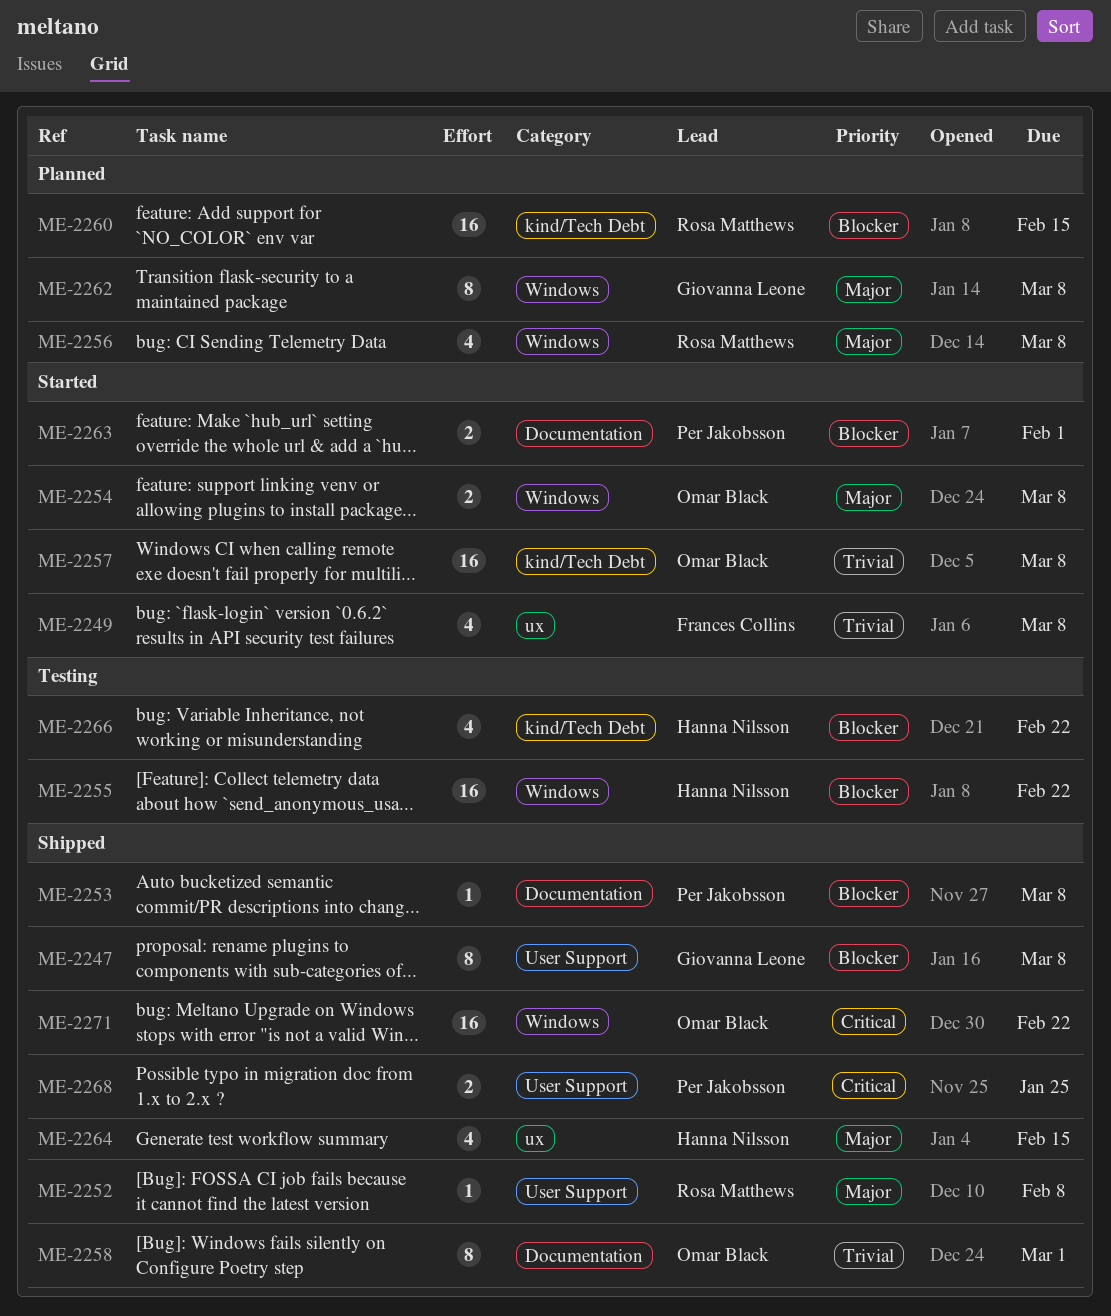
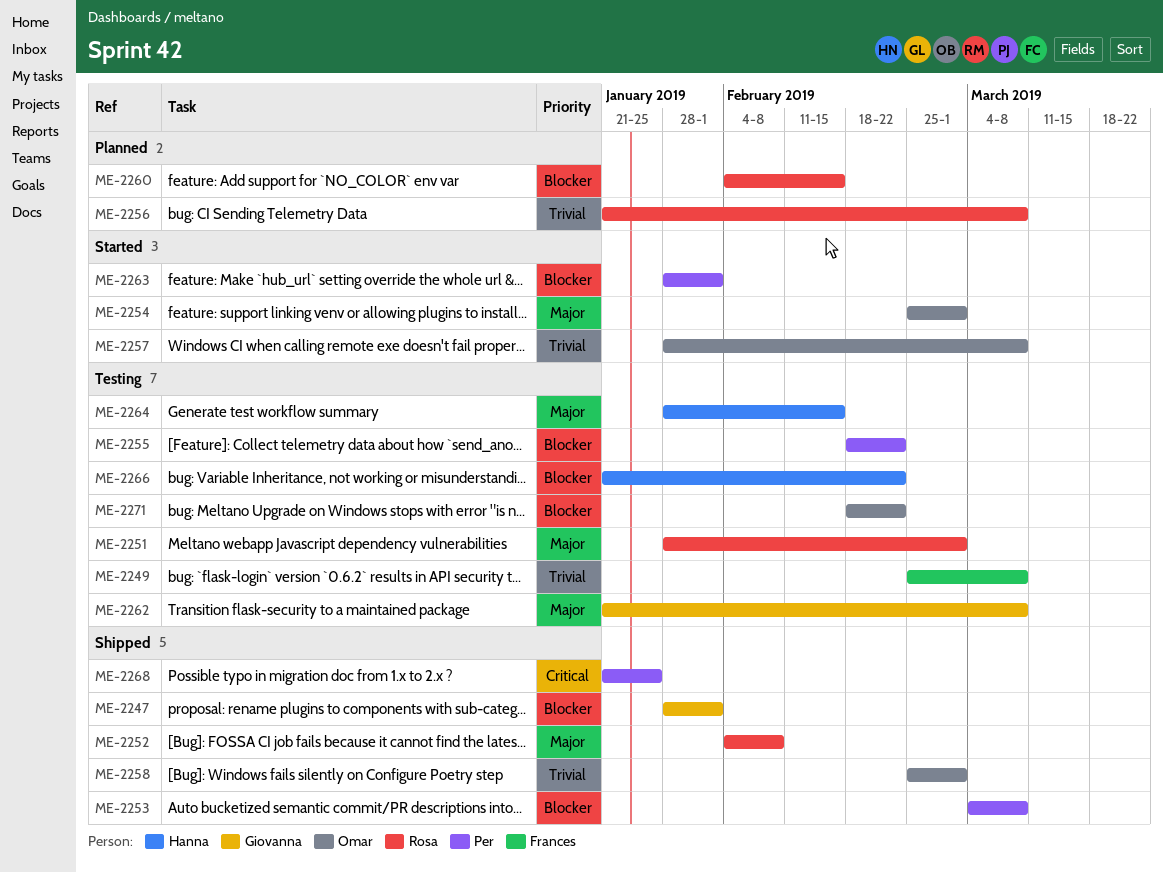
ME-2247, due: Mar 8 -> Feb 1
ME-2249, status: Started -> Testing
ME-2251: none -> present
ME-2254, due: Mar 8 -> Mar 1
ME-2255, owner: Hanna Nilsson -> Per Jakobsson
ME-2256, priority: Major -> Trivial
ME-2262, status: Planned -> Testing
ME-2264, status: Shipped -> Testing
ME-2271, status: Shipped -> Testing
ME-2271, priority: Critical -> Blocker

